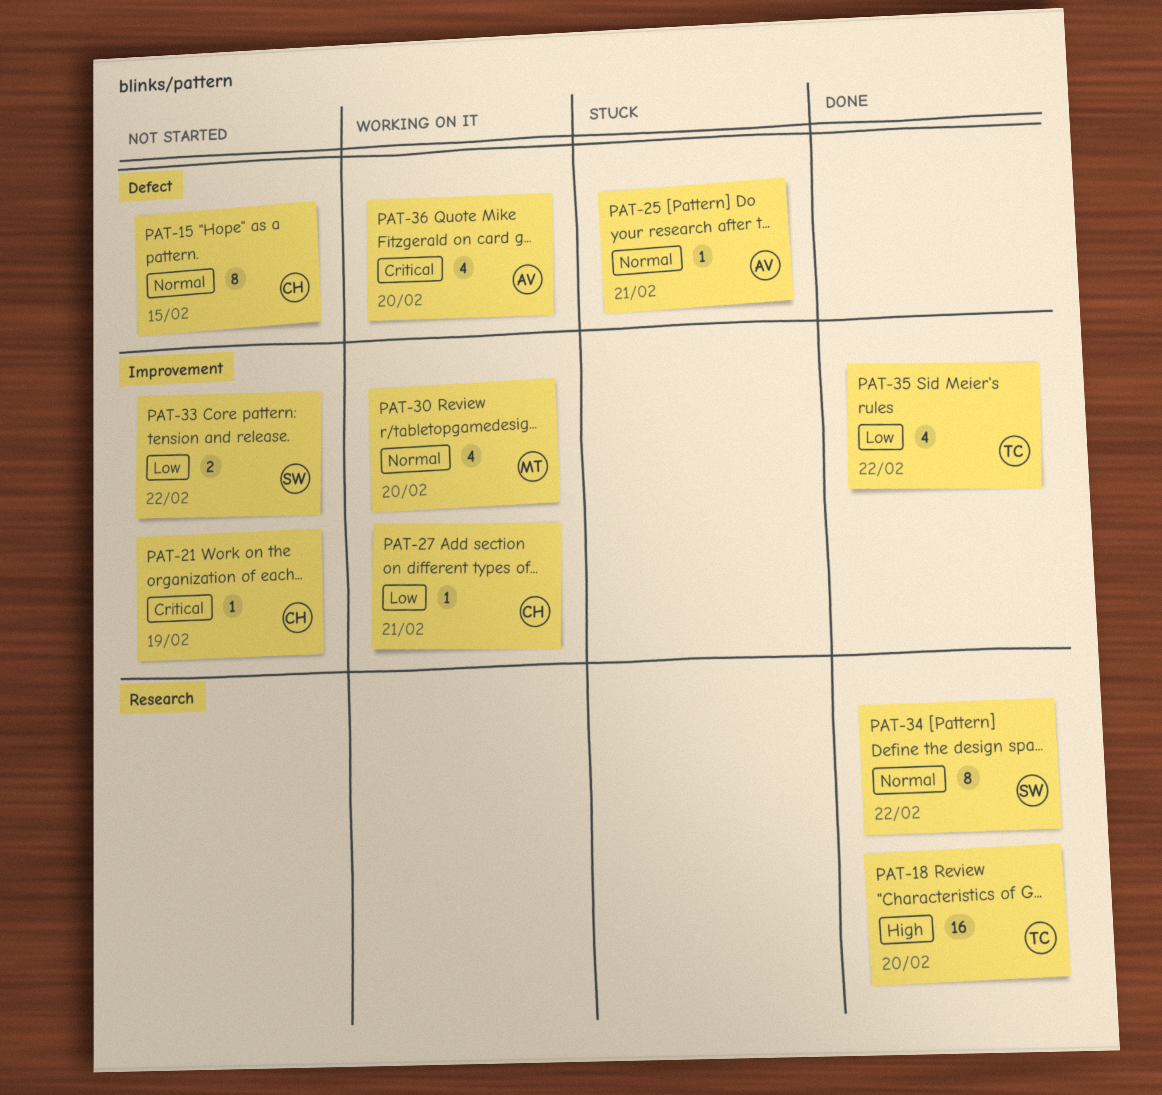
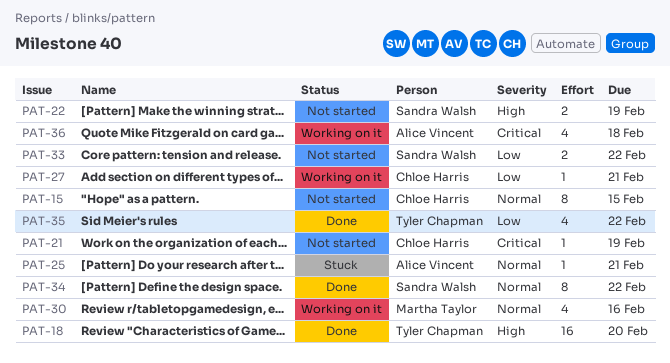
PAT-22: none -> present
PAT-30, due: Feb 20 -> Feb 16
PAT-36, due: Feb 20 -> Feb 18

